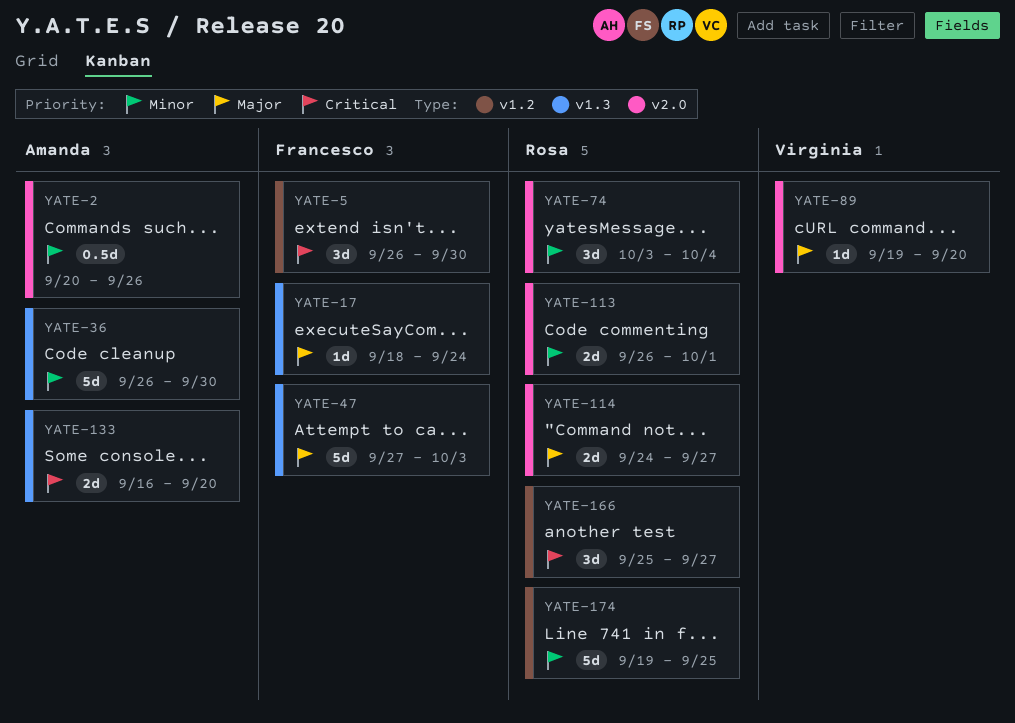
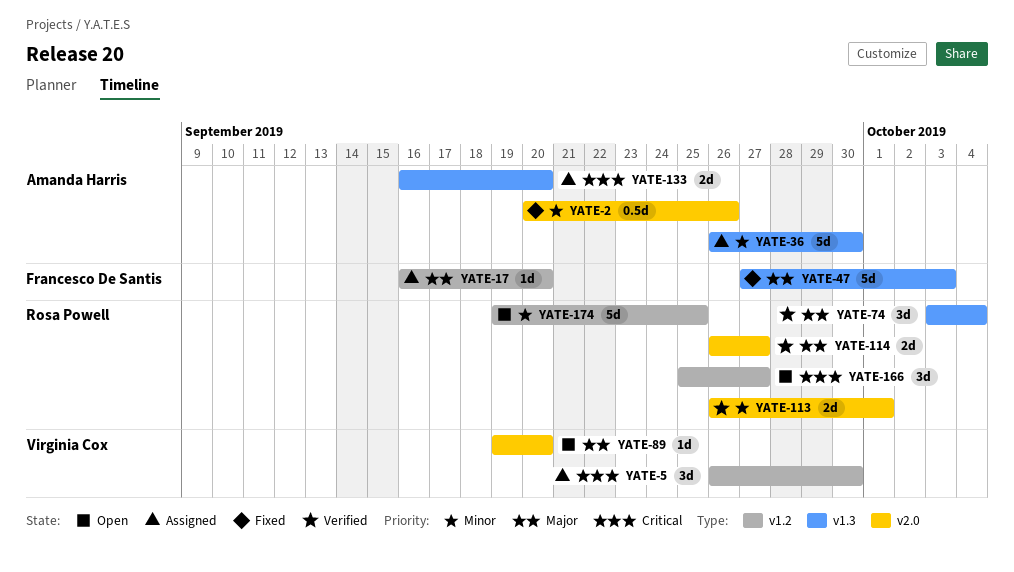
YATE-5, owner: Francesco De Santis -> Virginia Cox
YATE-17, label: v1.3 -> v1.2
YATE-17, start: Sep 18 -> Sep 16
YATE-17, due: Sep 24 -> Sep 20
YATE-74, priority: Minor -> Major
YATE-74, label: v2.0 -> v1.3
YATE-114, start: Sep 24 -> Sep 26

